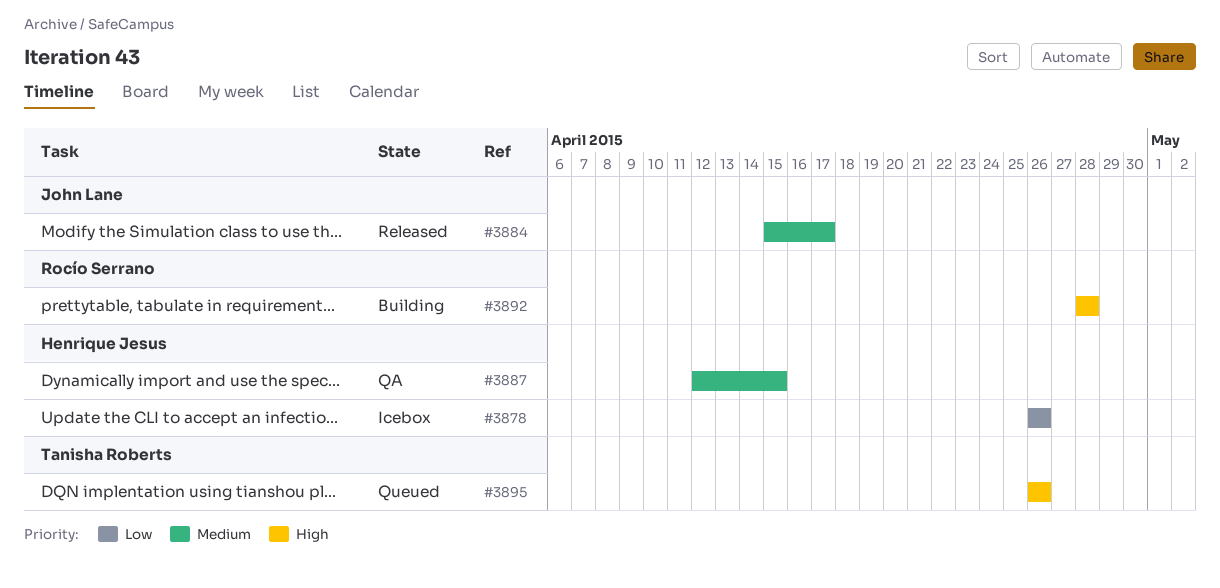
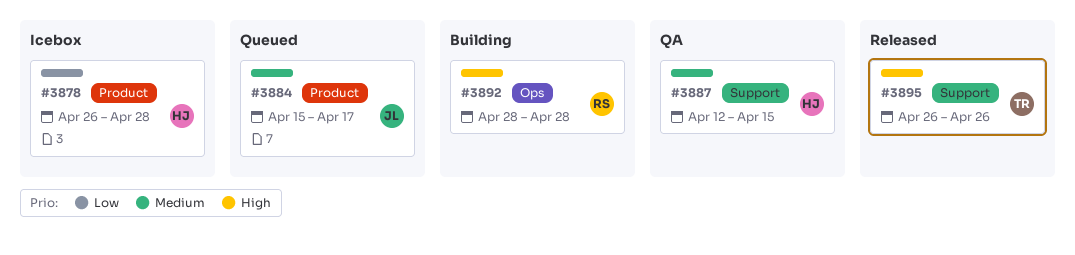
#3878, due: Apr 26 -> Apr 28
#3884, status: Released -> Queued
#3895, status: Queued -> Released

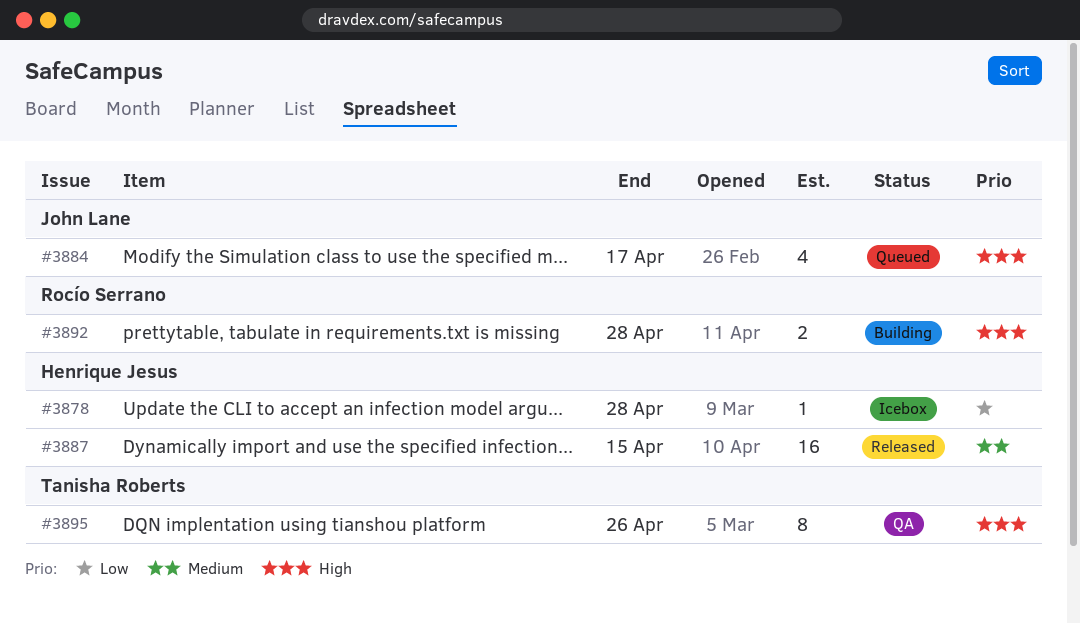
#3884, priority: Medium -> High
#3887, status: QA -> Released
#3895, status: Released -> QA

